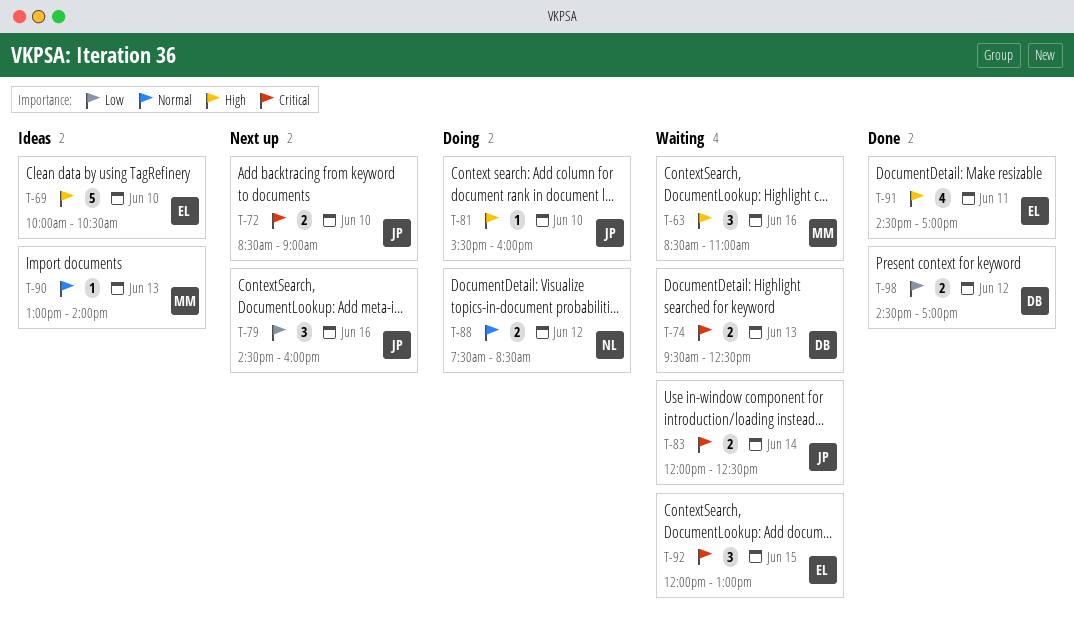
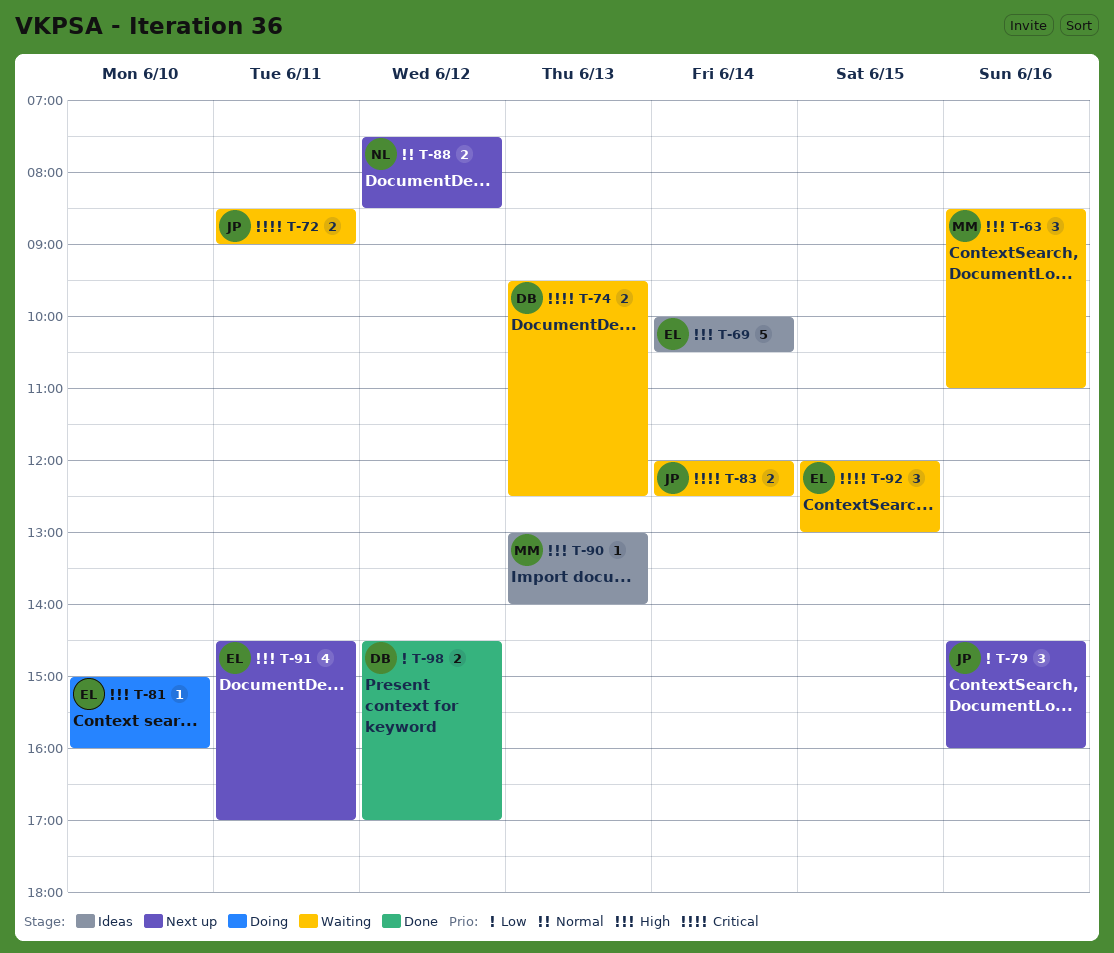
T-69, day: Jun 10 -> Jun 14
T-72, status: Next up -> Waiting
T-72, day: Jun 10 -> Jun 11
T-81, owner: JP -> EL
T-81, begins: 15:30 -> 15:00
T-88, status: Doing -> Next up
T-90, priority: Normal -> High
T-91, status: Done -> Next up

